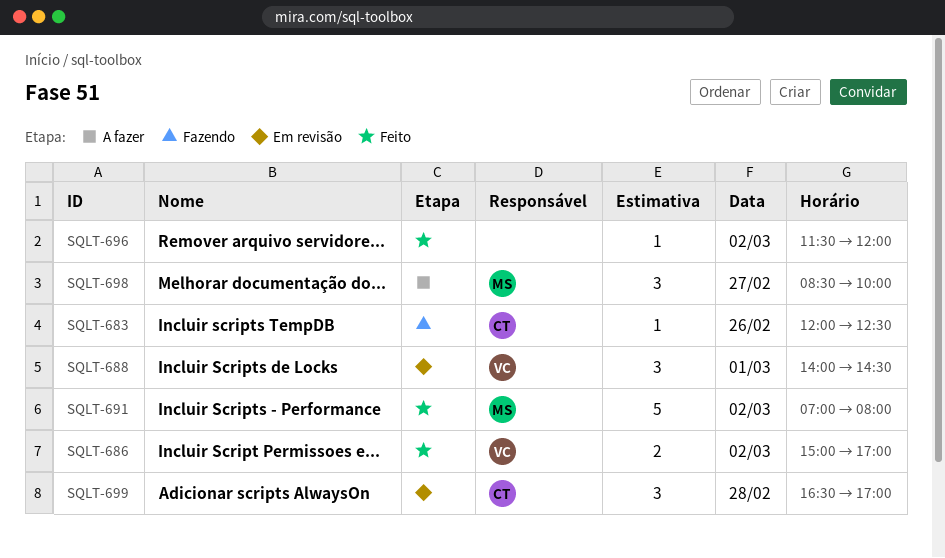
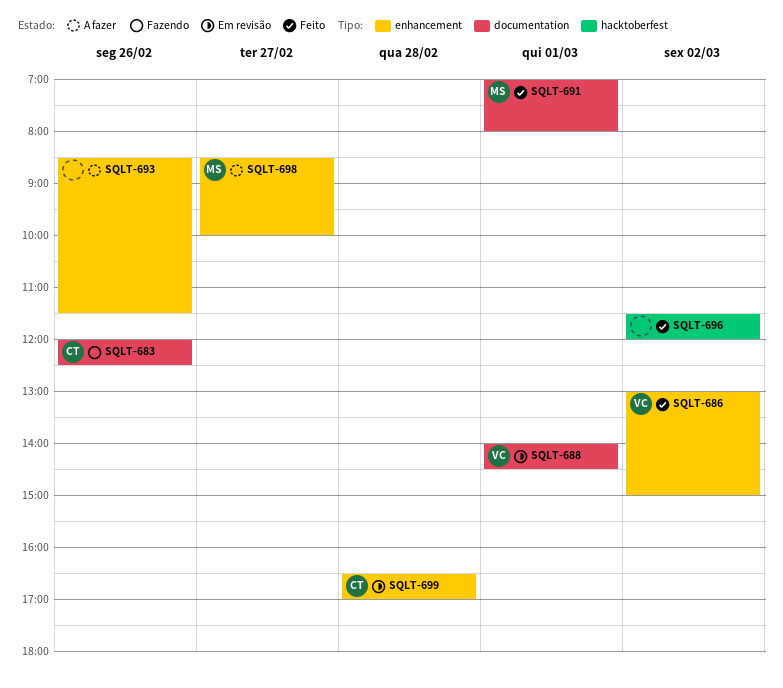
SQLT-686, begins: 15:00 -> 13:00
SQLT-686, ends: 17:00 -> 15:00
SQLT-691, day: Mar 2 -> Mar 1
SQLT-693: none -> present

